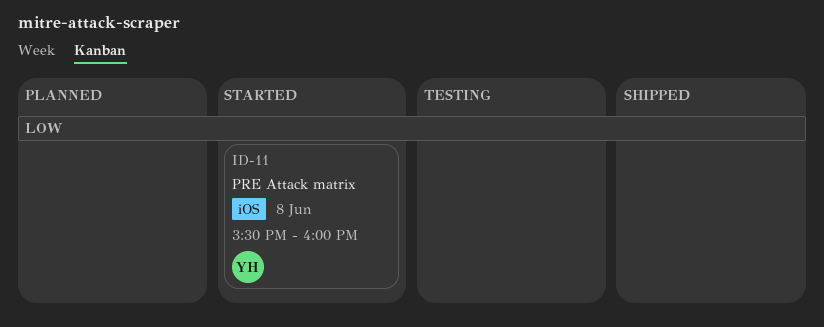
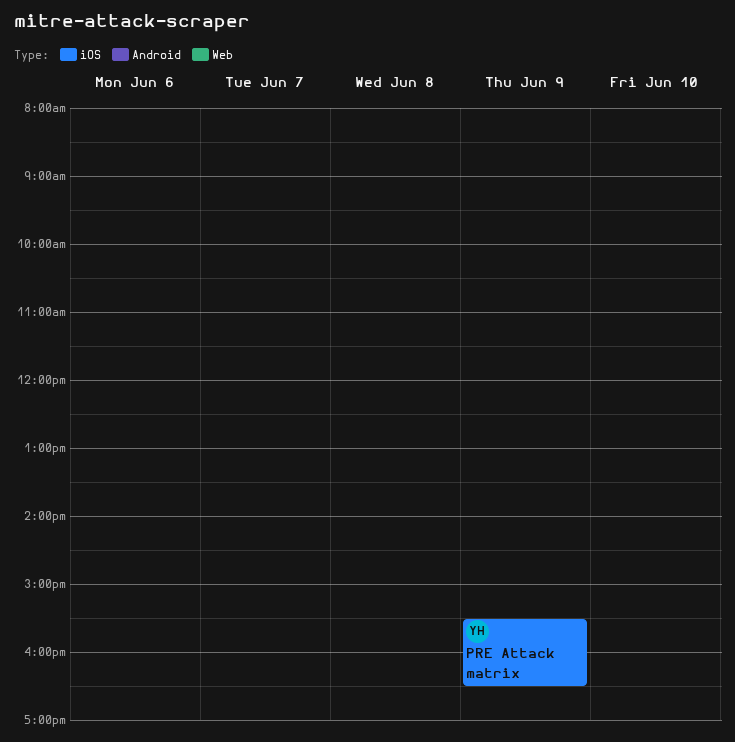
PRE Attack matrix, day: Jun 8 -> Jun 9
PRE Attack matrix, ends: 16:00 -> 16:30

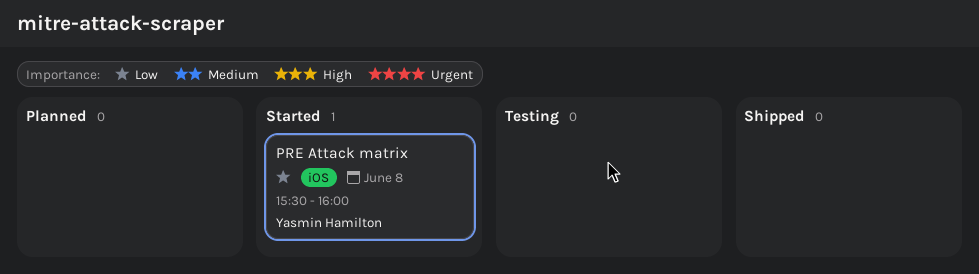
PRE Attack matrix, day: Jun 9 -> Jun 8
PRE Attack matrix, ends: 16:30 -> 16:00

